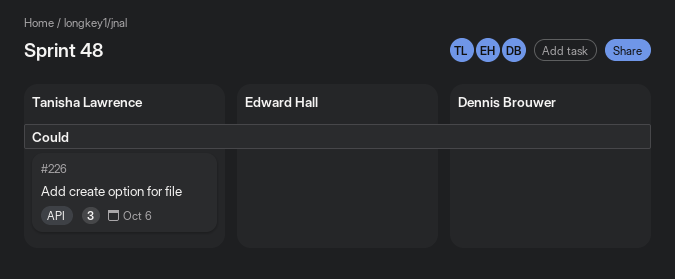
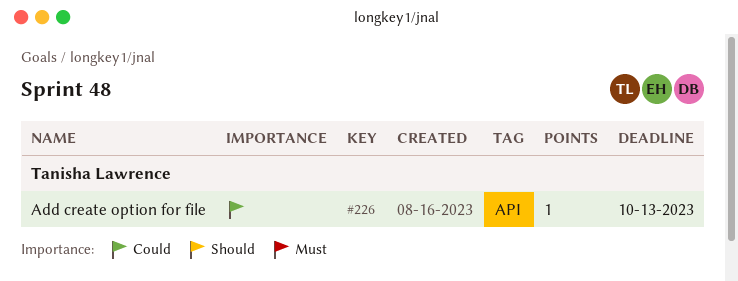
#226, estimate: 3 -> 1
#226, due: Oct 6 -> Oct 13

